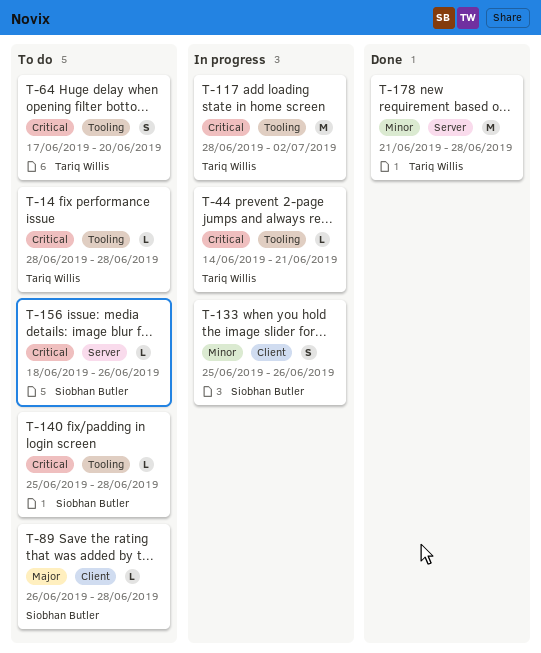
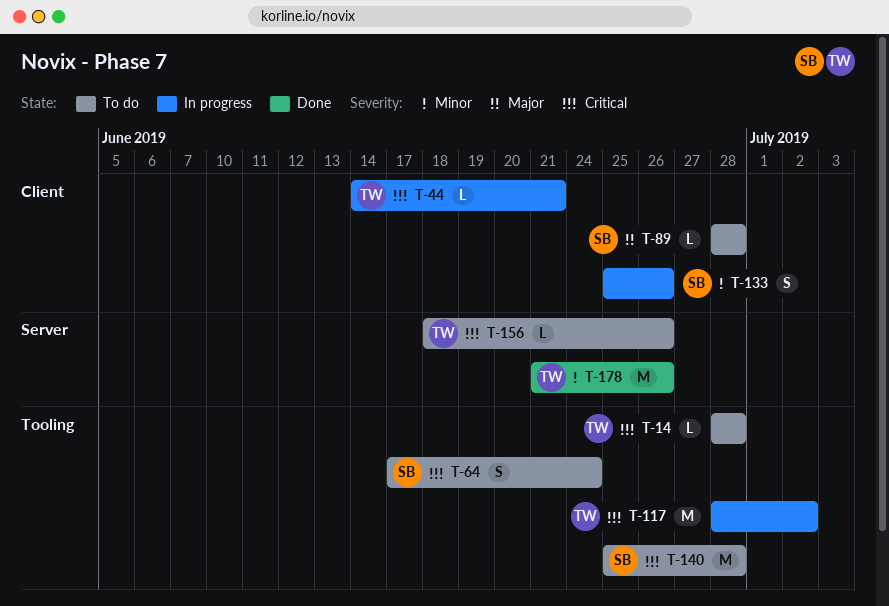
T-44, label: Tooling -> Client
T-64, owner: Tariq Willis -> Siobhan Butler
T-64, due: Jun 20 -> Jun 24
T-89, start: Jun 26 -> Jun 28
T-140, estimate: L -> M
T-156, owner: Siobhan Butler -> Tariq Willis
T-178, due: Jun 28 -> Jun 26

